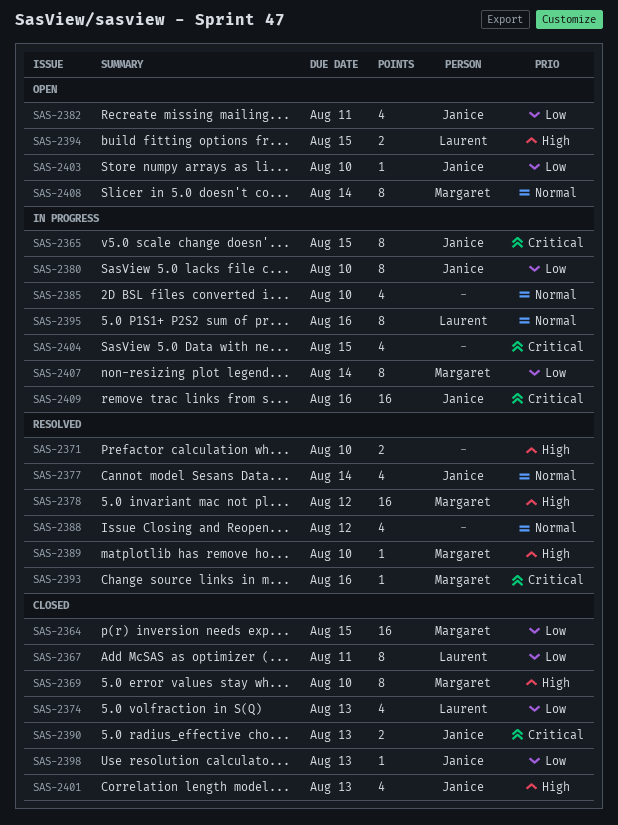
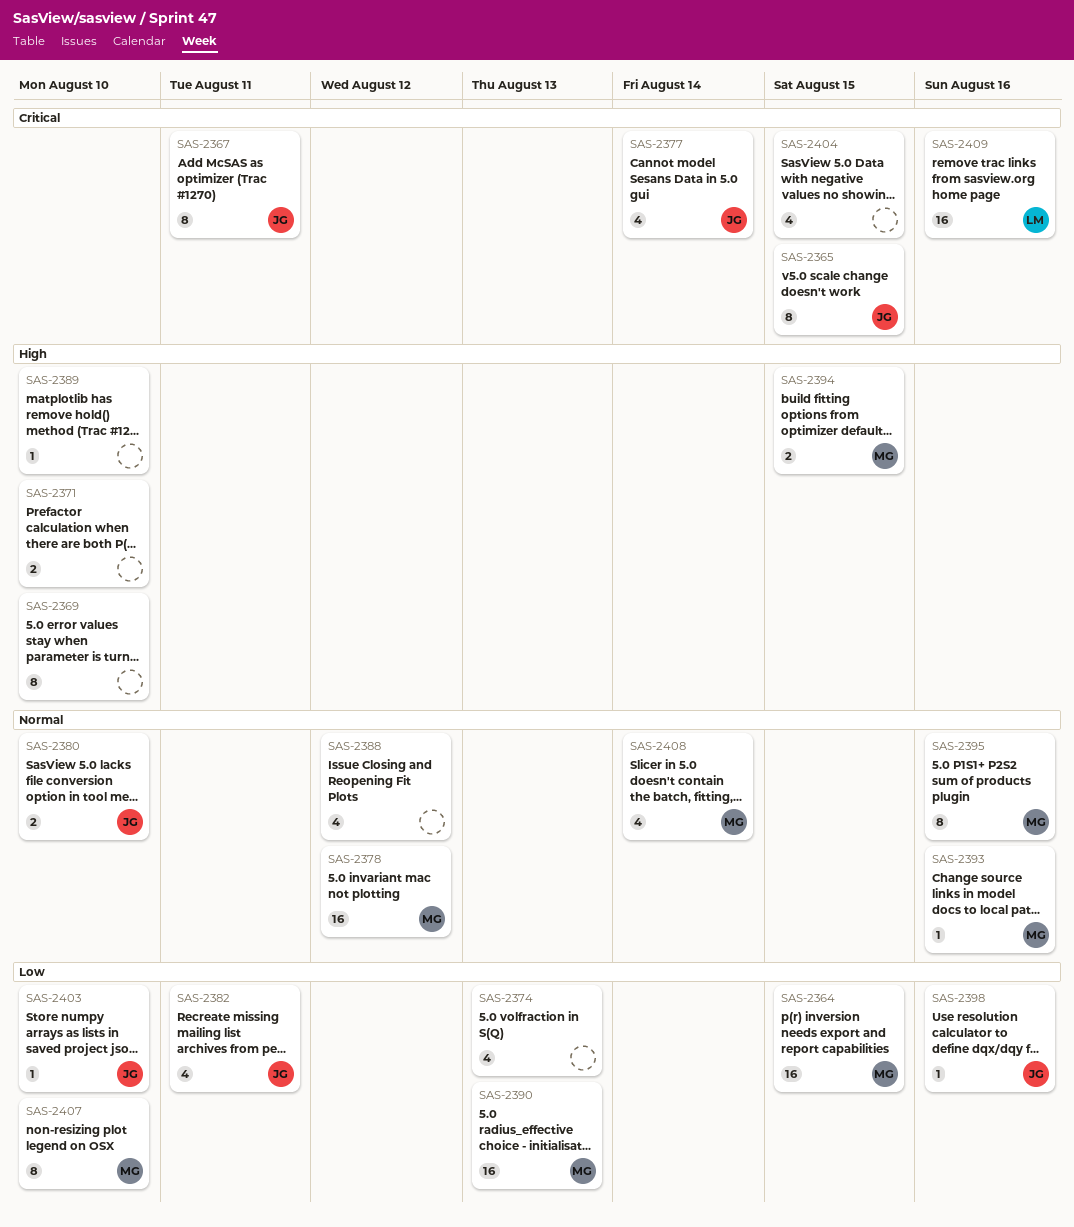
SAS-2367, owner: Laurent -> Janice
SAS-2367, priority: Low -> Critical
SAS-2369, owner: Margaret -> none
SAS-2374, owner: Laurent -> none
SAS-2377, priority: Normal -> Critical
SAS-2378, priority: High -> Normal
SAS-2380, priority: Low -> Normal
SAS-2380, estimate: 8 -> 2
SAS-2385: present -> none
SAS-2389, owner: Margaret -> none
SAS-2390, owner: Janice -> Margaret
SAS-2390, priority: Critical -> Low
SAS-2390, estimate: 2 -> 16
SAS-2393, priority: Critical -> Normal
SAS-2394, owner: Laurent -> Margaret
SAS-2395, owner: Laurent -> Margaret
SAS-2398, due: Aug 13 -> Aug 16
SAS-2401: present -> none
SAS-2407, due: Aug 14 -> Aug 10
SAS-2408, estimate: 8 -> 4
SAS-2409, owner: Janice -> Laurent

